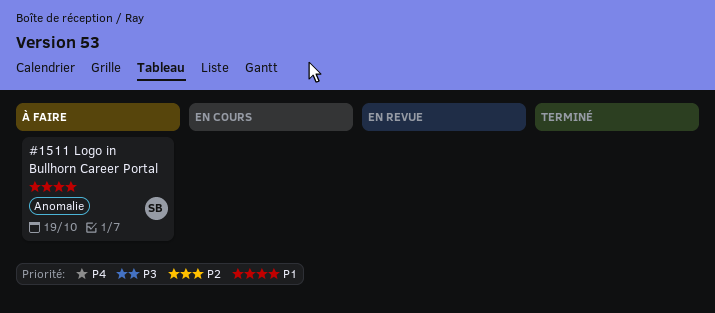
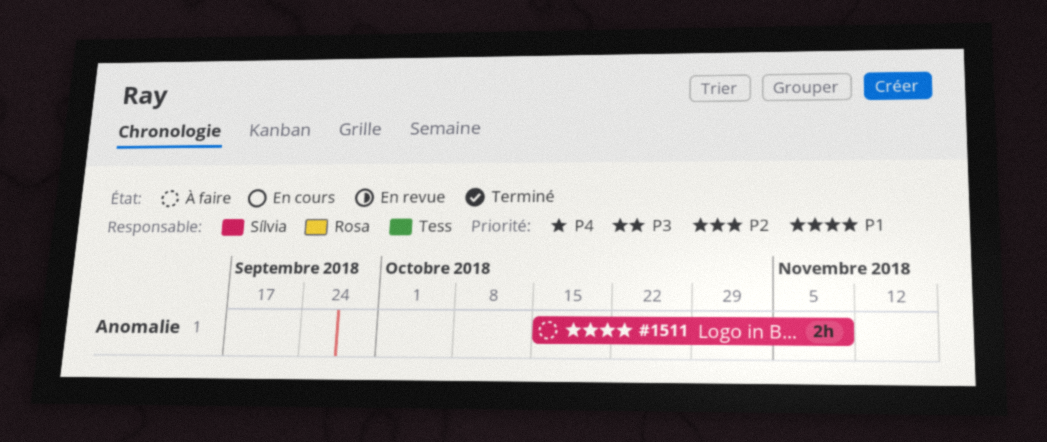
#1511, due: Oct 19 -> Nov 9

